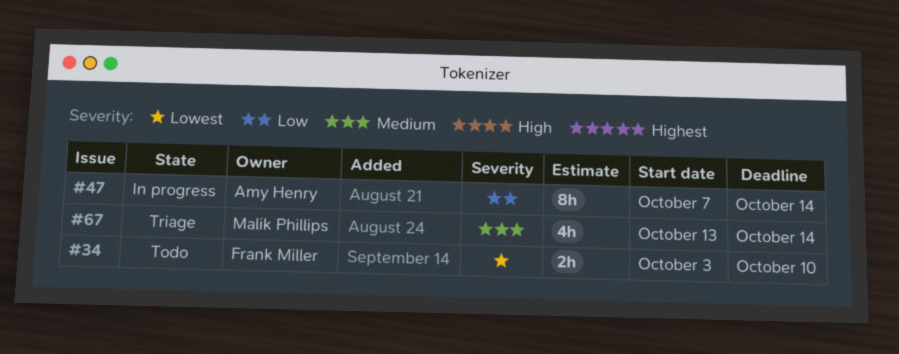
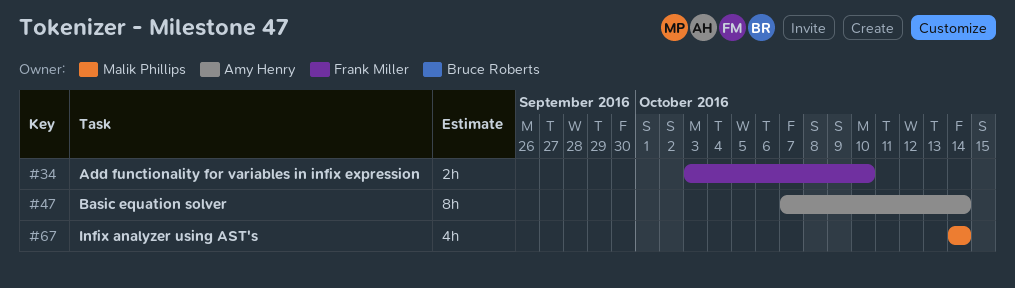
#67, start: Oct 13 -> Oct 14

